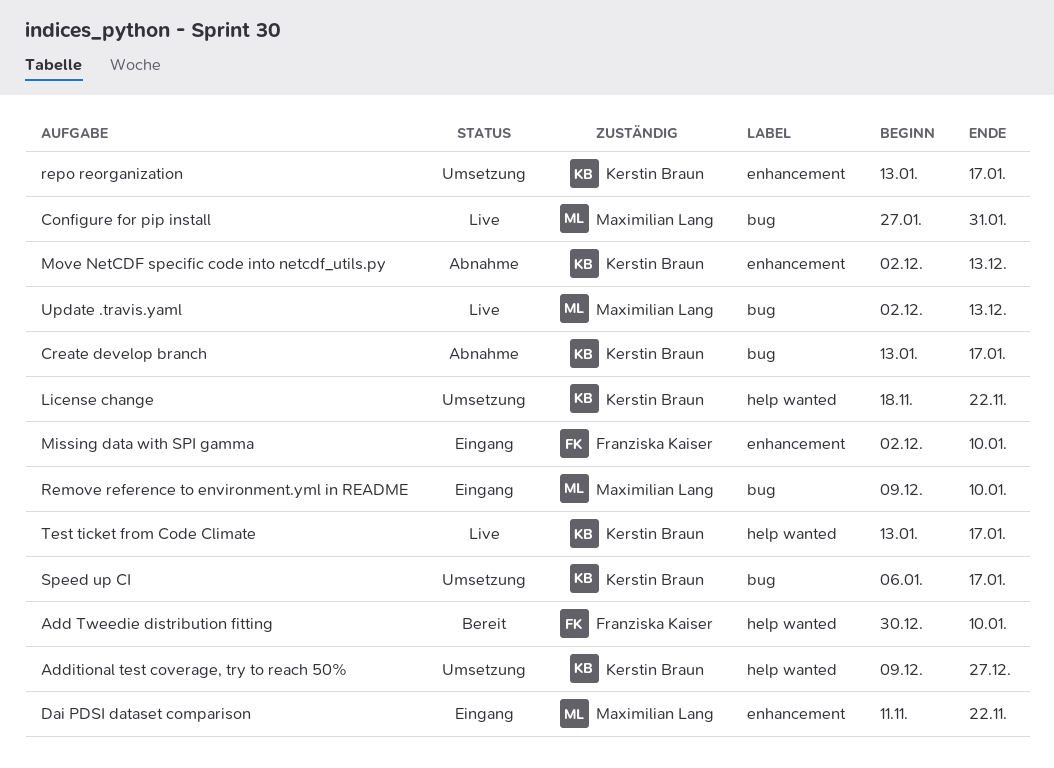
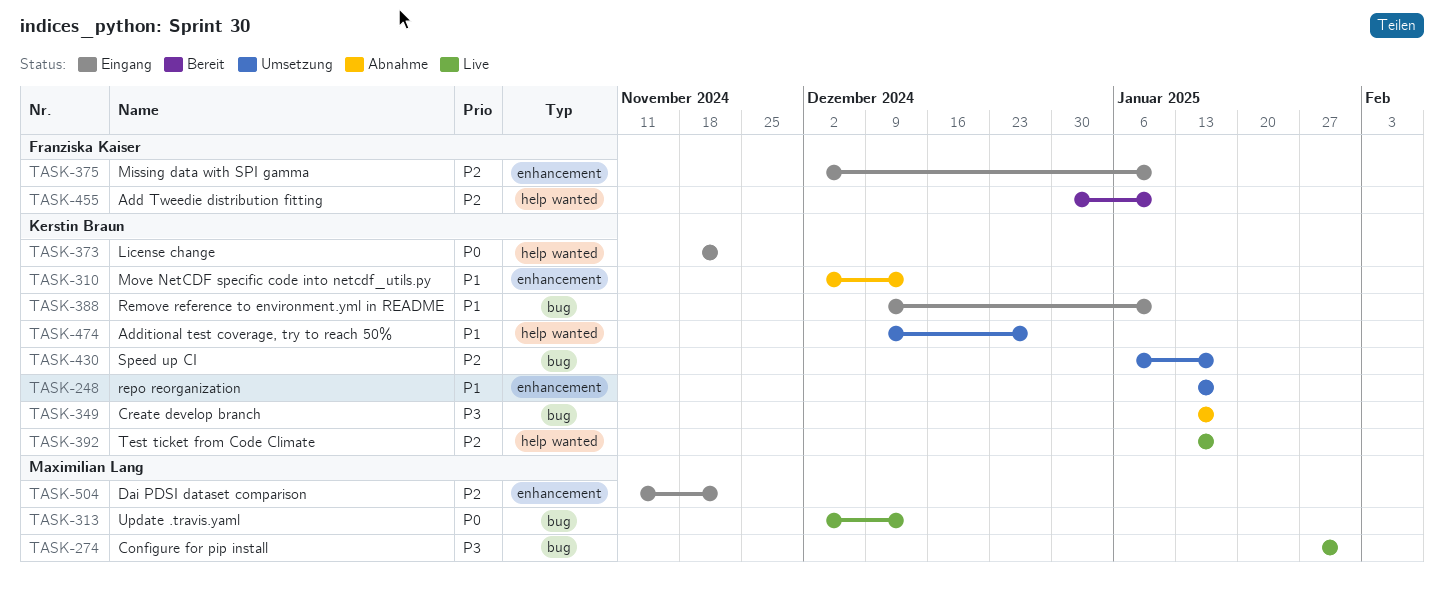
License change, status: Umsetzung -> Eingang
Remove reference to environment.yml in README, owner: Maximilian Lang -> Kerstin Braun

